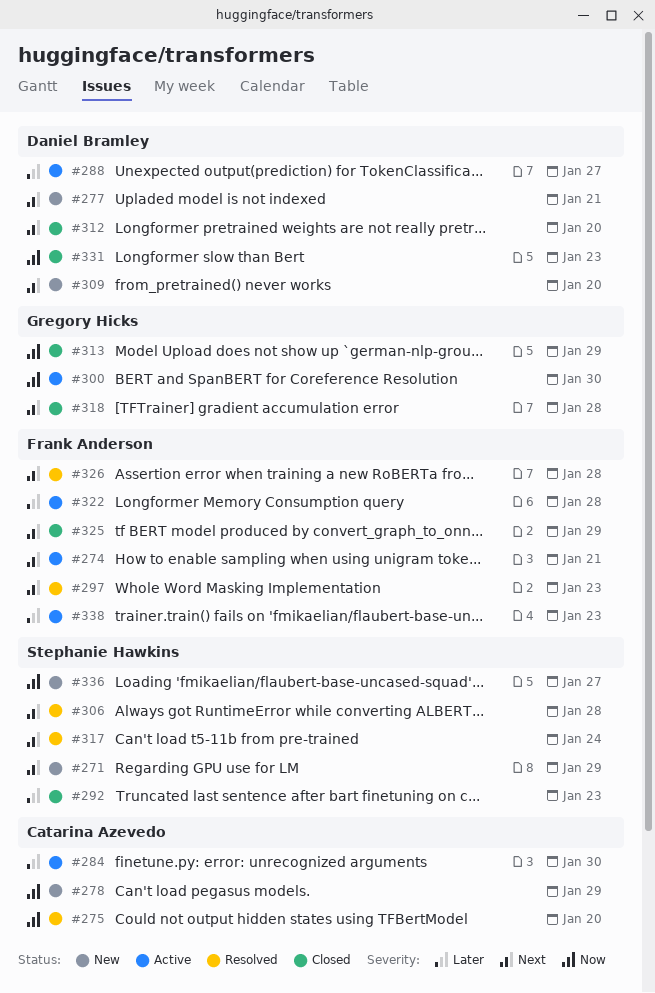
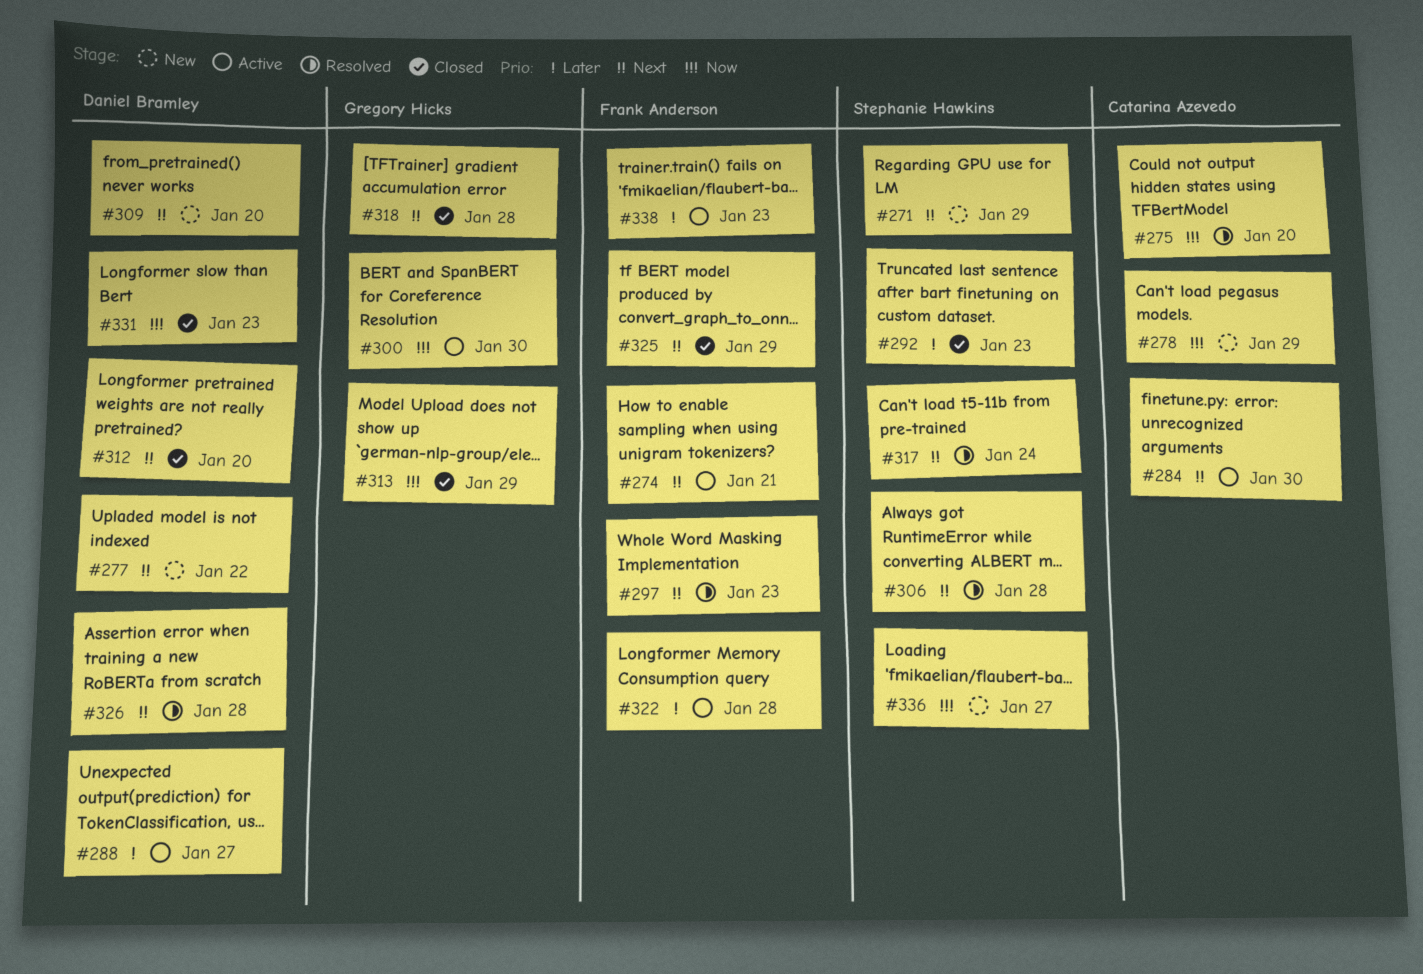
#277, due: Jan 21 -> Jan 22
#284, priority: Later -> Next
#326, owner: Frank Anderson -> Daniel Bramley

